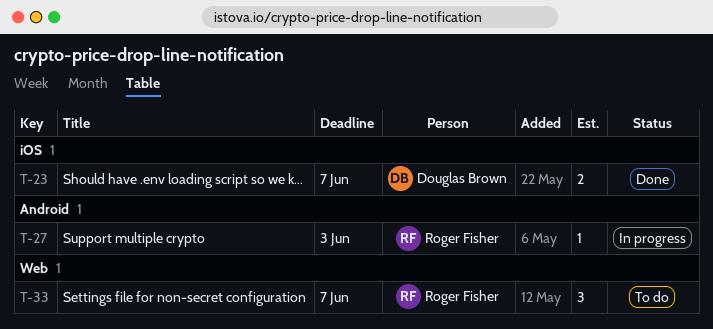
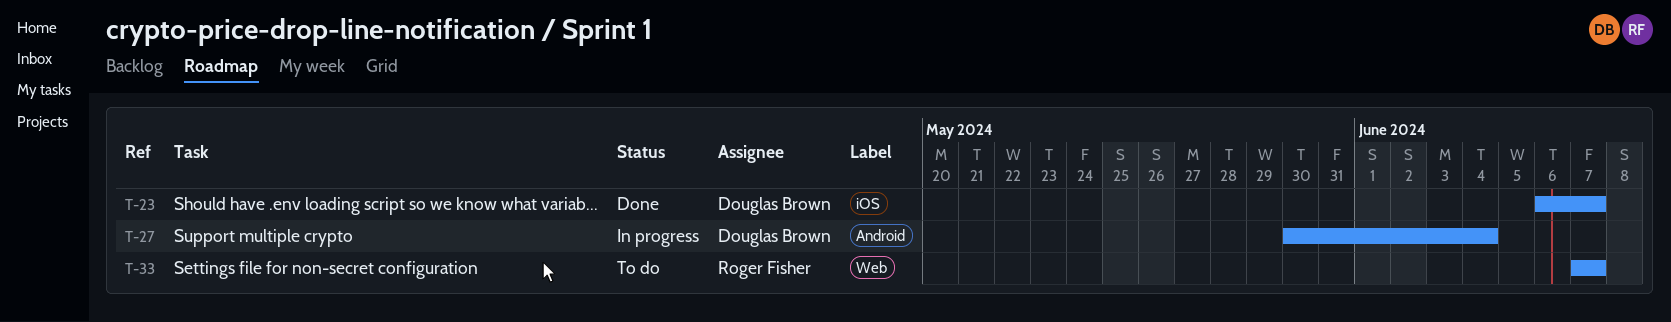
T-27, owner: Roger Fisher -> Douglas Brown
T-27, due: Jun 3 -> Jun 4

